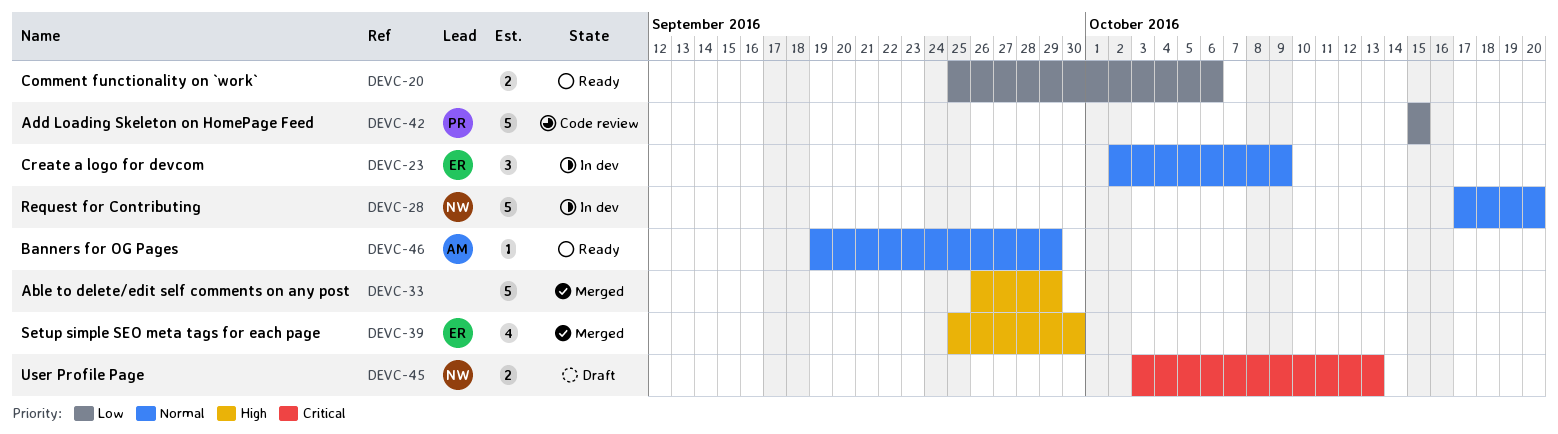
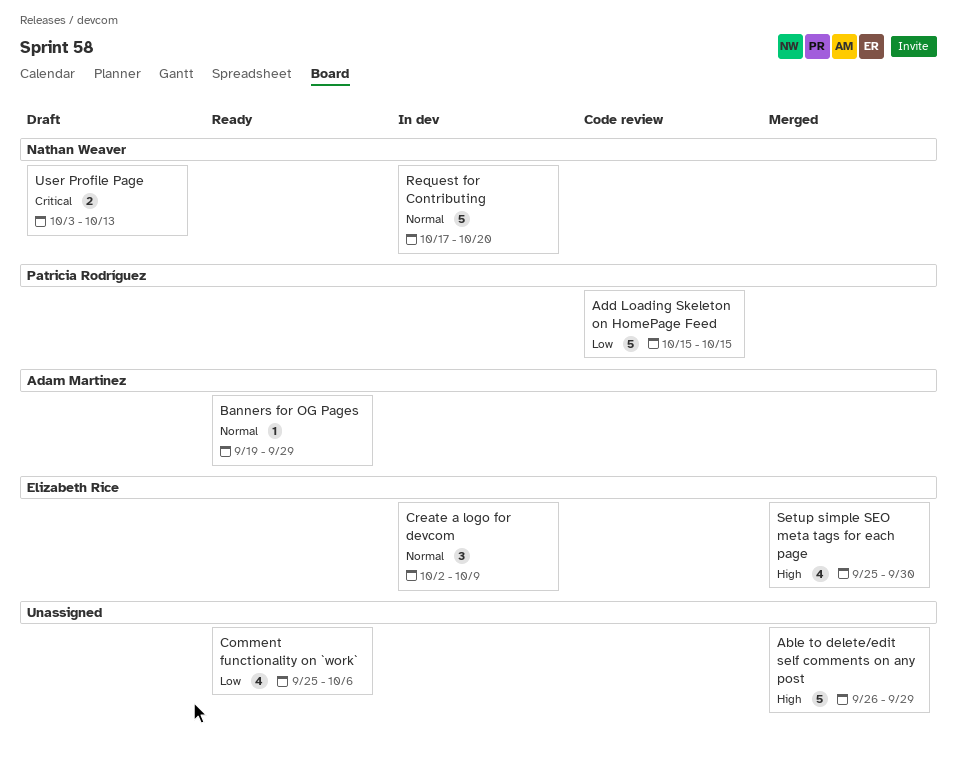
Comment functionality on `work`, estimate: 2 -> 4

